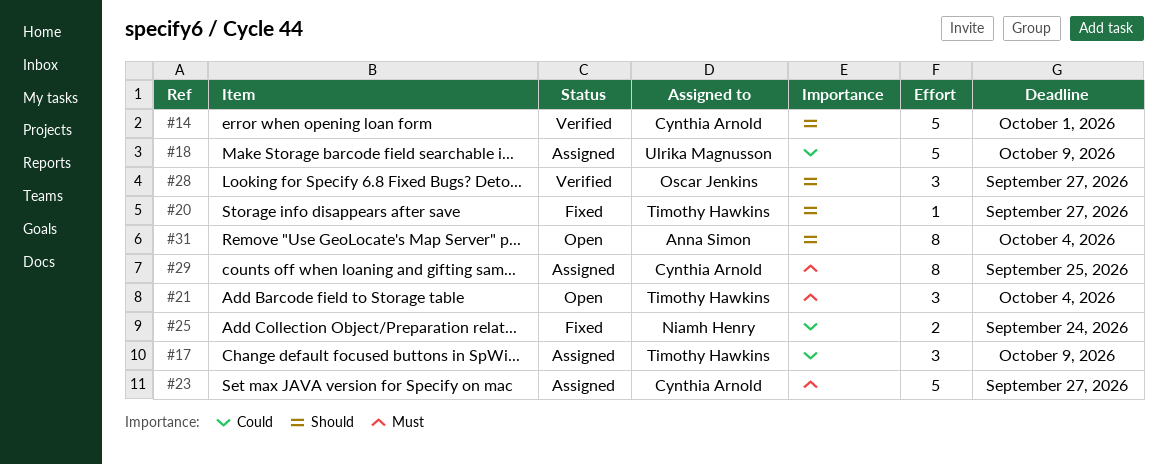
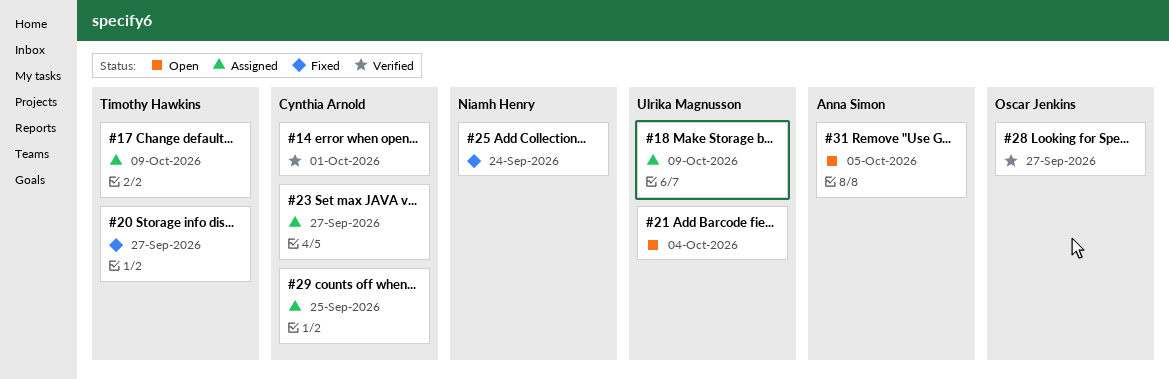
#21, owner: Timothy Hawkins -> Ulrika Magnusson
#31, due: Oct 4 -> Oct 5

